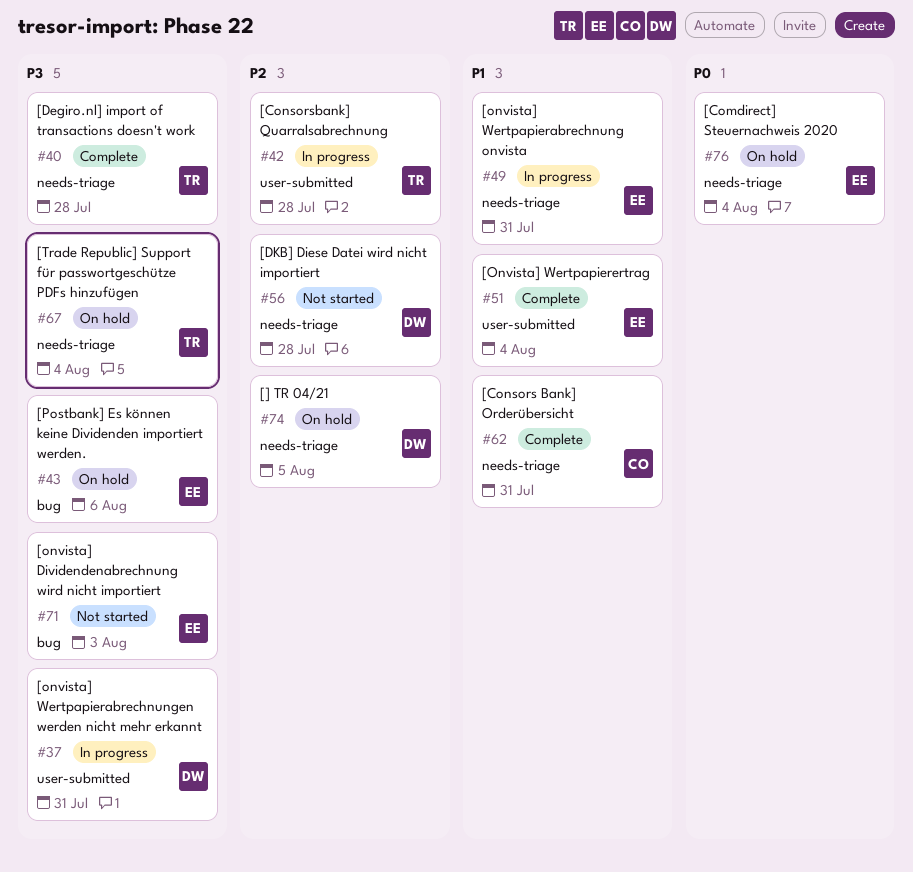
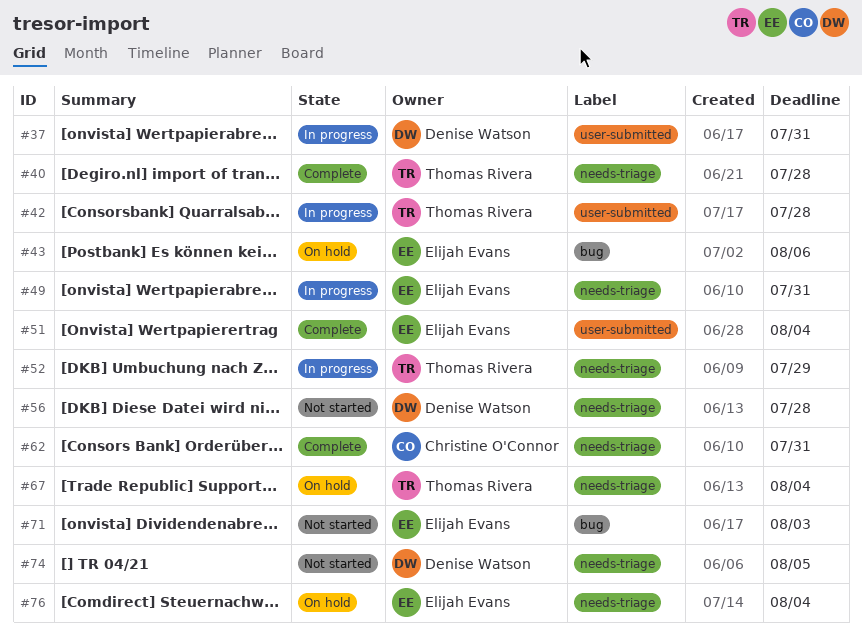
#52: none -> present
#74, status: On hold -> Not started

